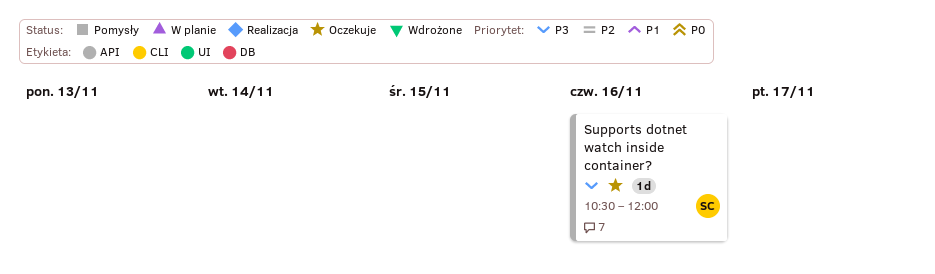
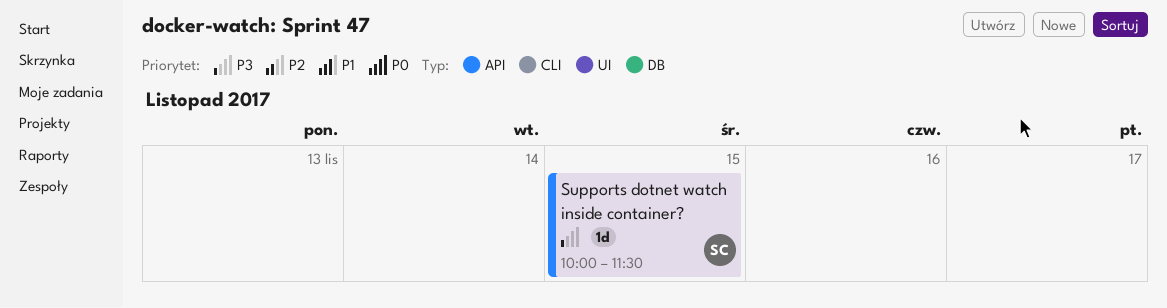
Supports dotnet watch inside container?, day: Nov 16 -> Nov 15
Supports dotnet watch inside container?, begins: 10:30 -> 10:00
Supports dotnet watch inside container?, ends: 12:00 -> 11:30

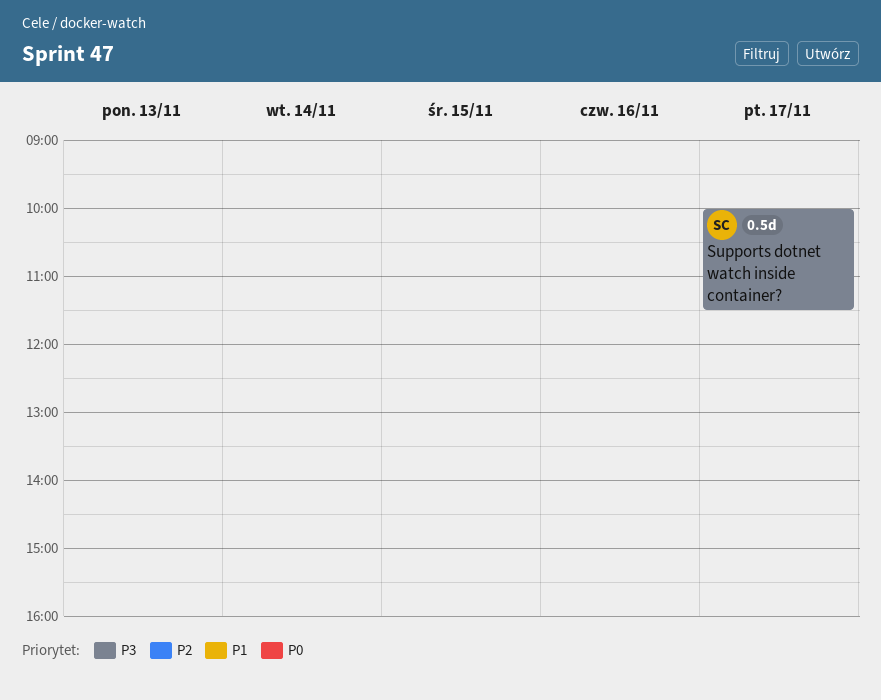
Supports dotnet watch inside container?, estimate: 1d -> 0.5d
Supports dotnet watch inside container?, day: Nov 15 -> Nov 17

